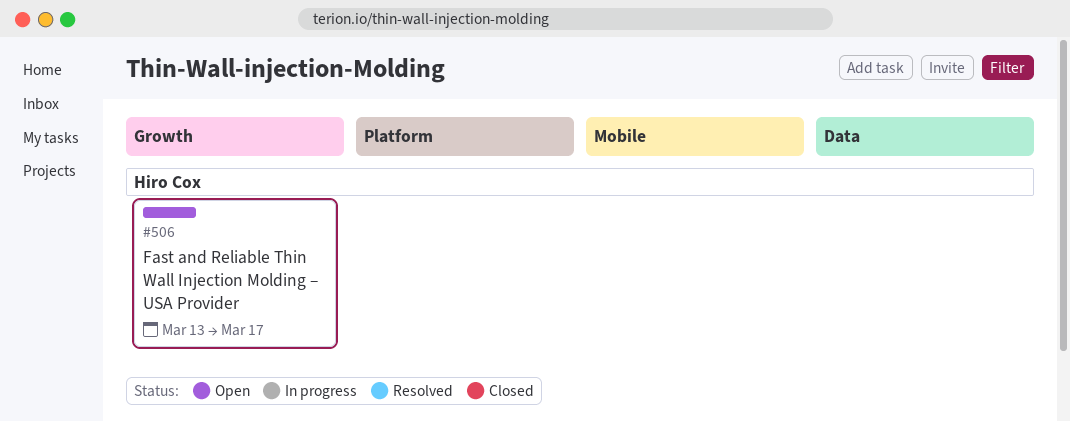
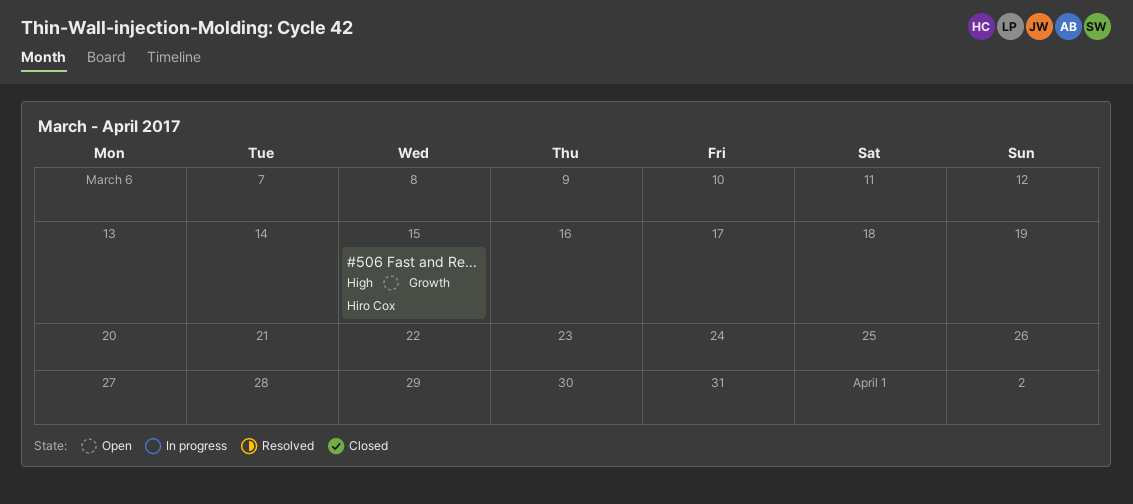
#506, due: Mar 17 -> Mar 15

